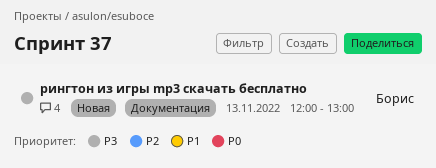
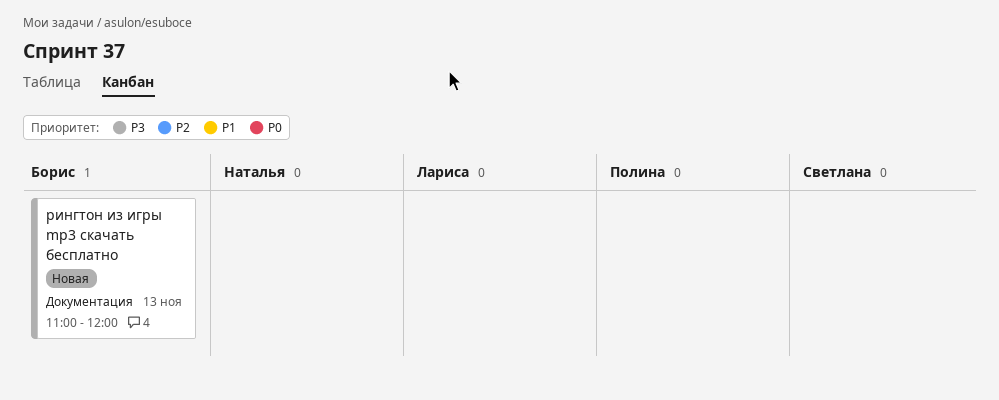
рингтон из игры mp3 скачать бесплатно, begins: 12:00 -> 11:00
рингтон из игры mp3 скачать бесплатно, ends: 13:00 -> 12:00

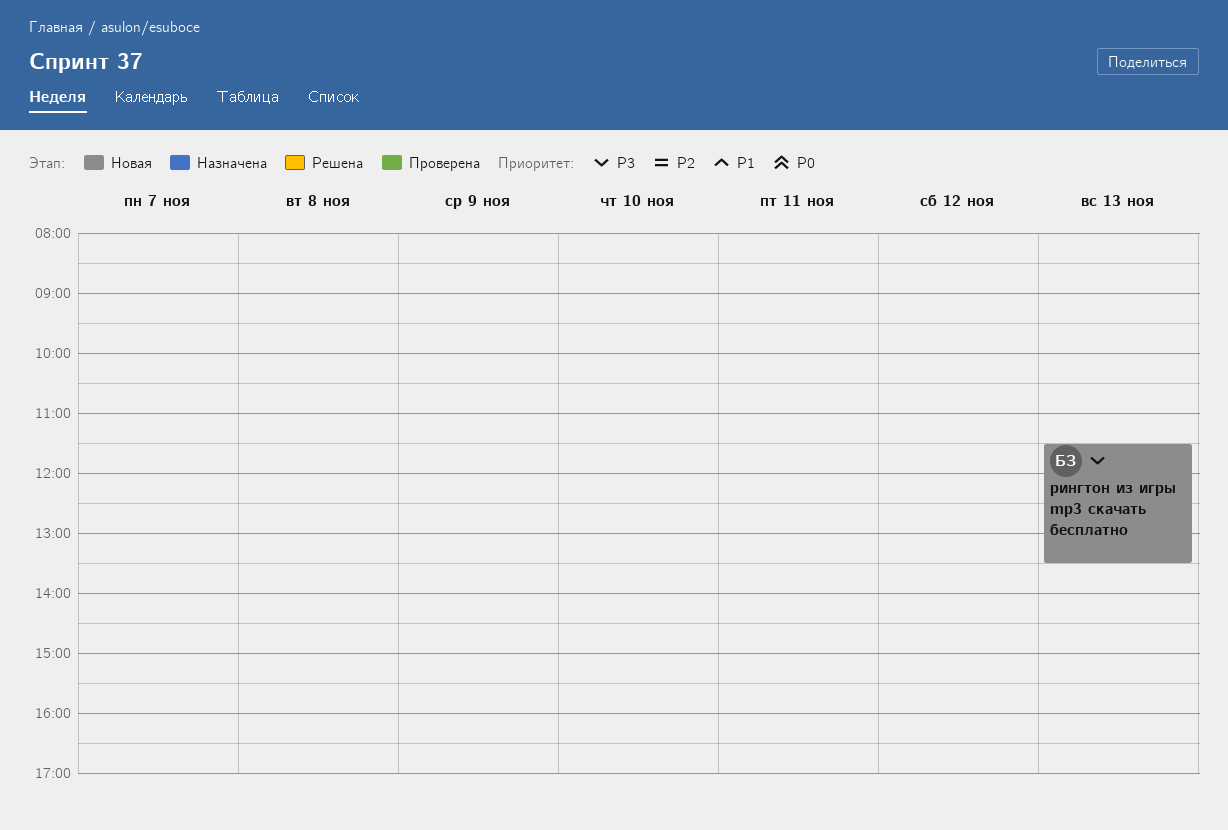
рингтон из игры mp3 скачать бесплатно, begins: 11:00 -> 11:30
рингтон из игры mp3 скачать бесплатно, ends: 12:00 -> 13:30

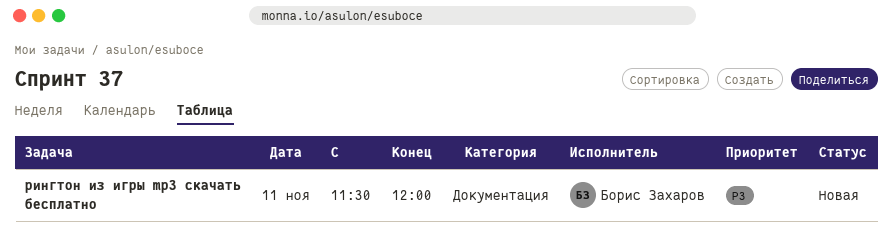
рингтон из игры mp3 скачать бесплатно, day: Nov 13 -> Nov 11
рингтон из игры mp3 скачать бесплатно, ends: 13:30 -> 12:00

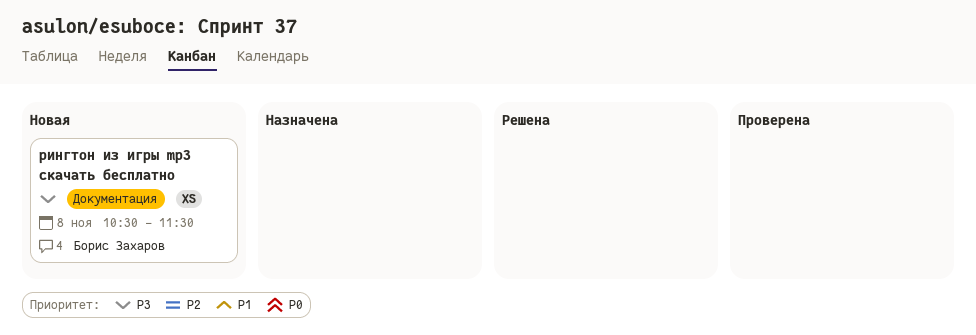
рингтон из игры mp3 скачать бесплатно, day: Nov 11 -> Nov 8
рингтон из игры mp3 скачать бесплатно, begins: 11:30 -> 10:30
рингтон из игры mp3 скачать бесплатно, ends: 12:00 -> 11:30

